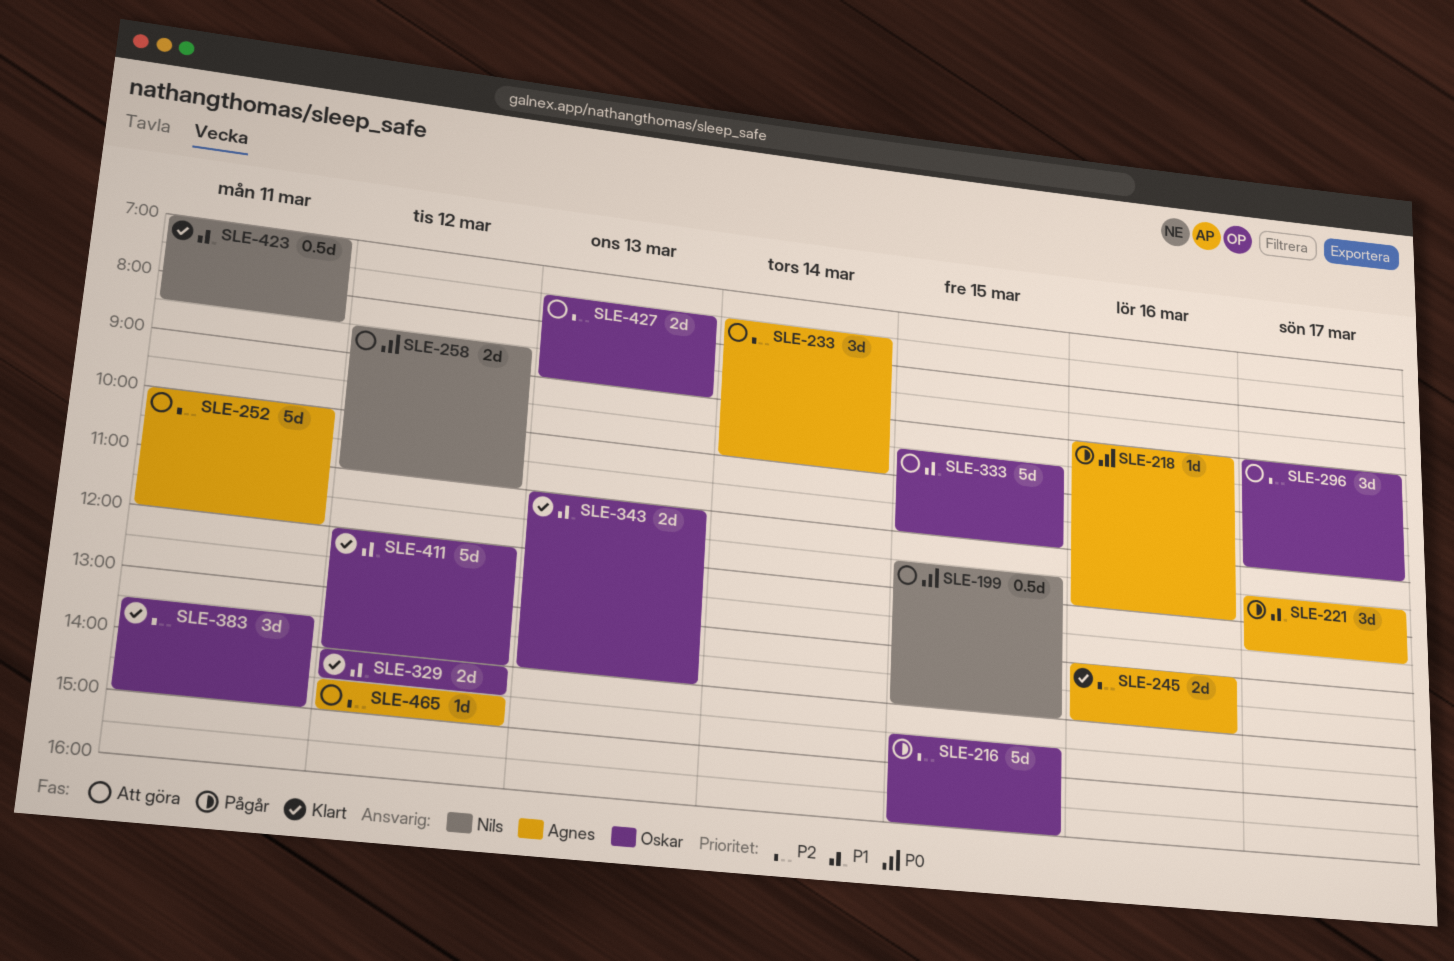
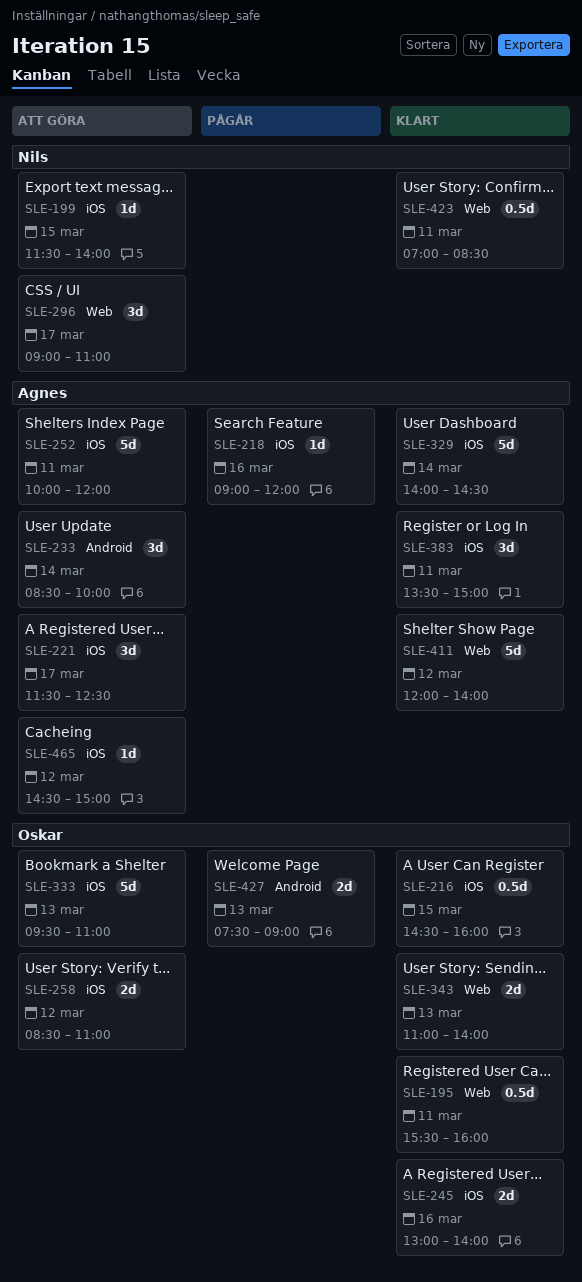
SLE-195: none -> present
SLE-199, estimate: 0.5d -> 1d
SLE-216, status: Pågår -> Klart
SLE-216, estimate: 5d -> 0.5d
SLE-221, status: Pågår -> Att göra
SLE-233, begins: 07:30 -> 08:30
SLE-245, owner: Agnes -> Oskar
SLE-258, owner: Nils -> Oskar
SLE-296, owner: Oskar -> Nils
SLE-329, owner: Oskar -> Agnes
SLE-329, estimate: 2d -> 5d
SLE-329, day: Mar 12 -> Mar 14
SLE-333, day: Mar 15 -> Mar 13
SLE-383, owner: Oskar -> Agnes
SLE-411, owner: Oskar -> Agnes
SLE-427, status: Att göra -> Pågår

